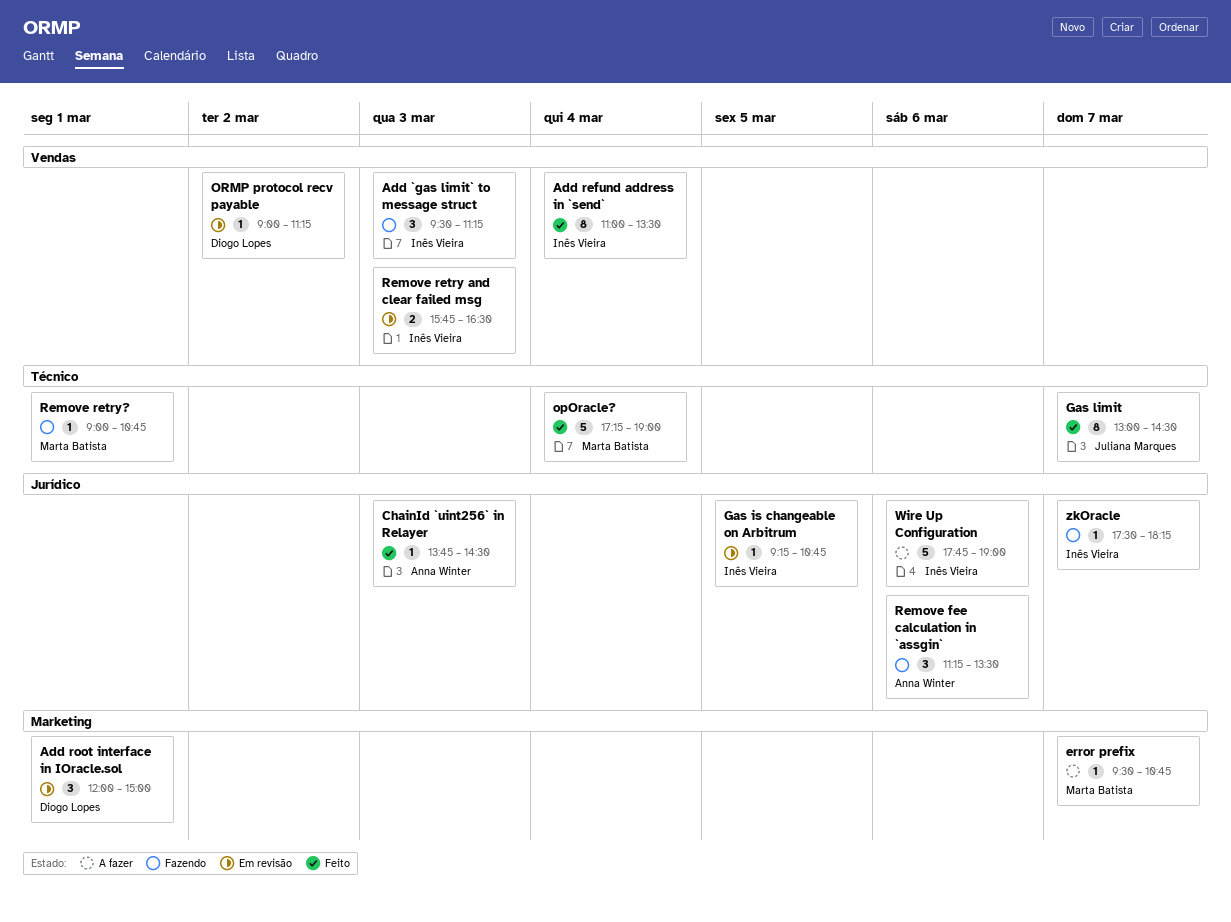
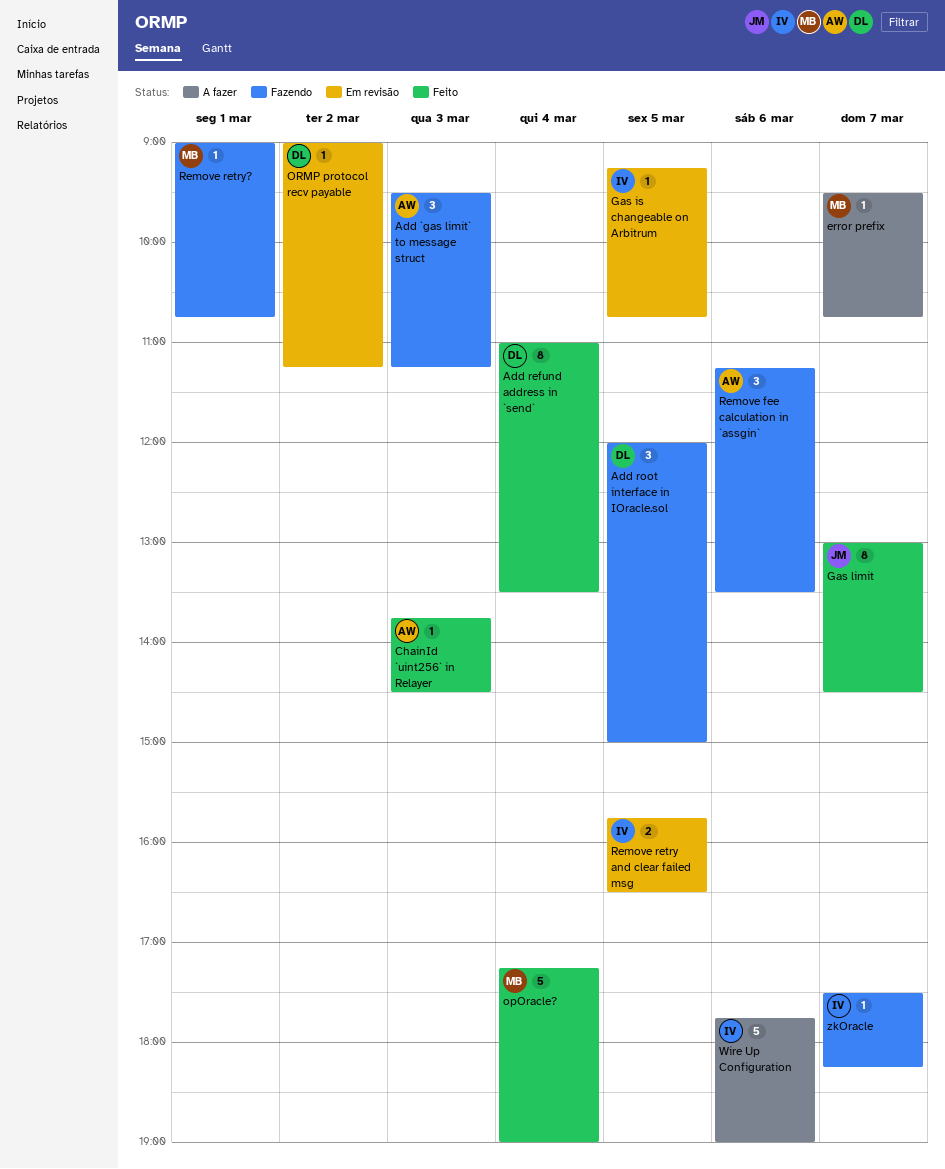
Add `gas limit` to message struct, owner: Inês Vieira -> Anna Winter
Add refund address in `send`, owner: Inês Vieira -> Diogo Lopes
Add root interface in IOracle.sol, status: Em revisão -> Fazendo
Add root interface in IOracle.sol, day: Mar 1 -> Mar 5
Remove retry and clear failed msg, day: Mar 3 -> Mar 5

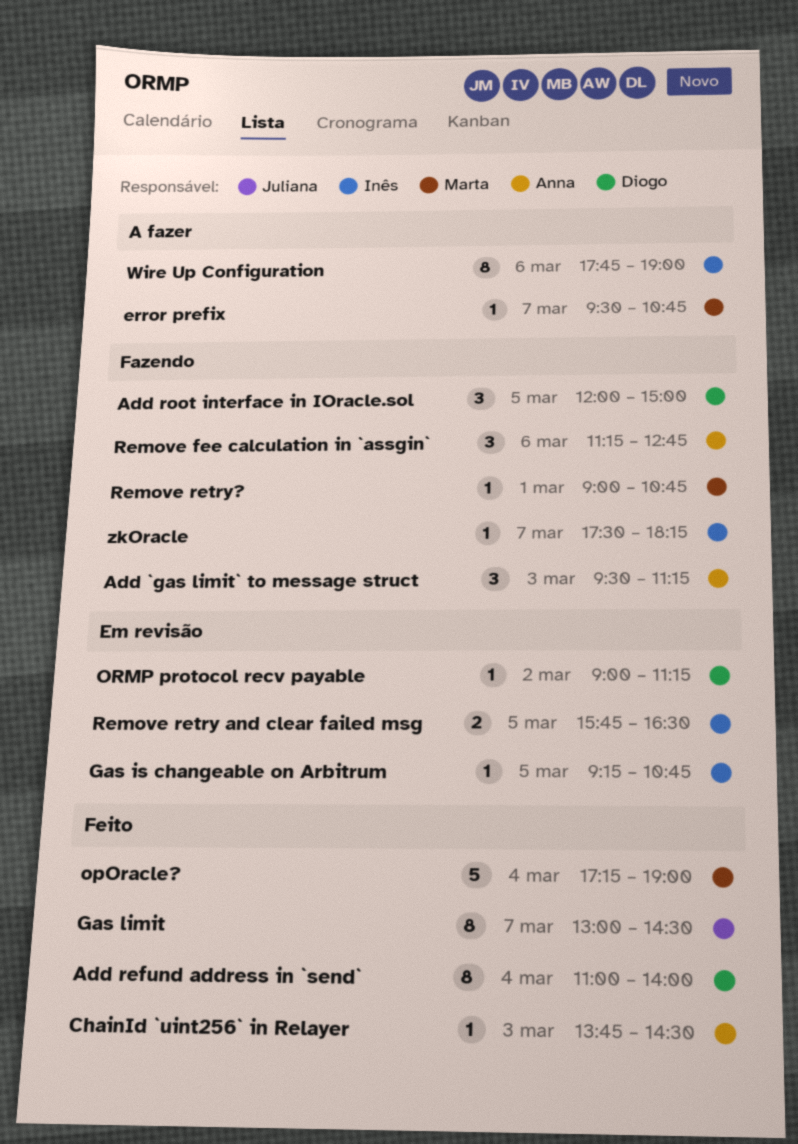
Add refund address in `send`, ends: 13:30 -> 14:00
Remove fee calculation in `assgin`, ends: 13:30 -> 12:45
Wire Up Configuration, estimate: 5 -> 8

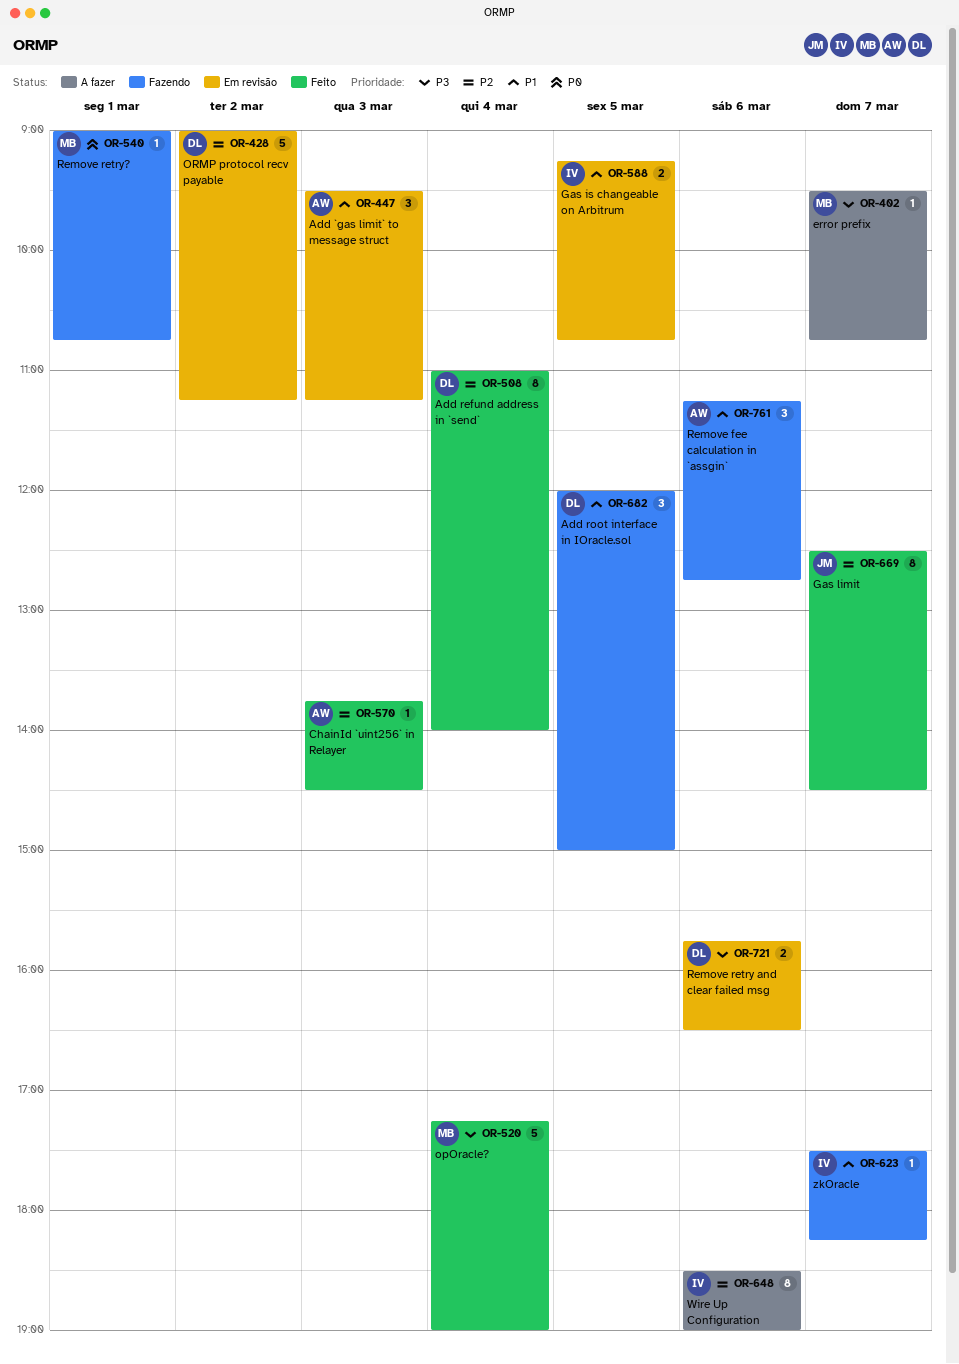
Add `gas limit` to message struct, status: Fazendo -> Em revisão
Gas is changeable on Arbitrum, estimate: 1 -> 2
Gas limit, begins: 13:00 -> 12:30
ORMP protocol recv payable, estimate: 1 -> 5
Remove retry and clear failed msg, owner: Inês -> Diogo
Remove retry and clear failed msg, day: Mar 5 -> Mar 6
Wire Up Configuration, begins: 17:45 -> 18:30

